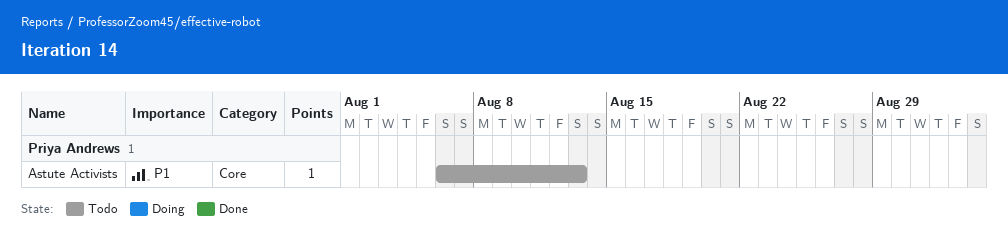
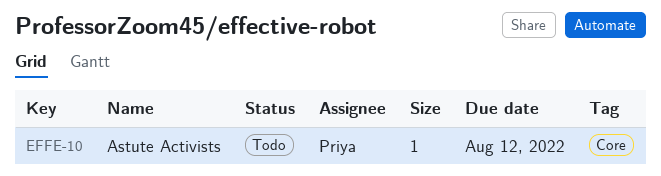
Astute Activists, due: Aug 13 -> Aug 12

